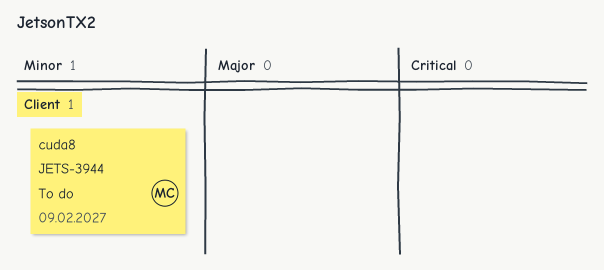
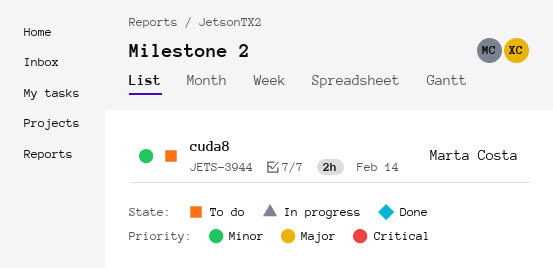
JETS-3944, due: Feb 9 -> Feb 14

